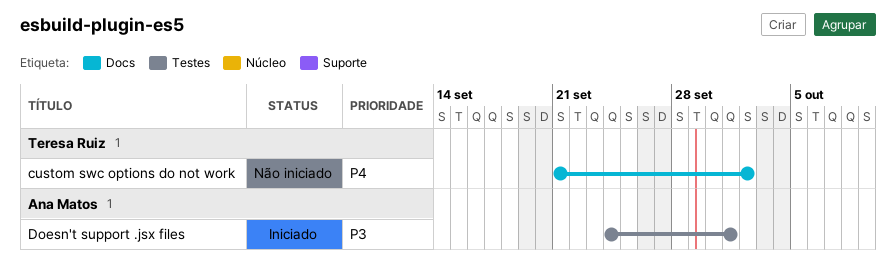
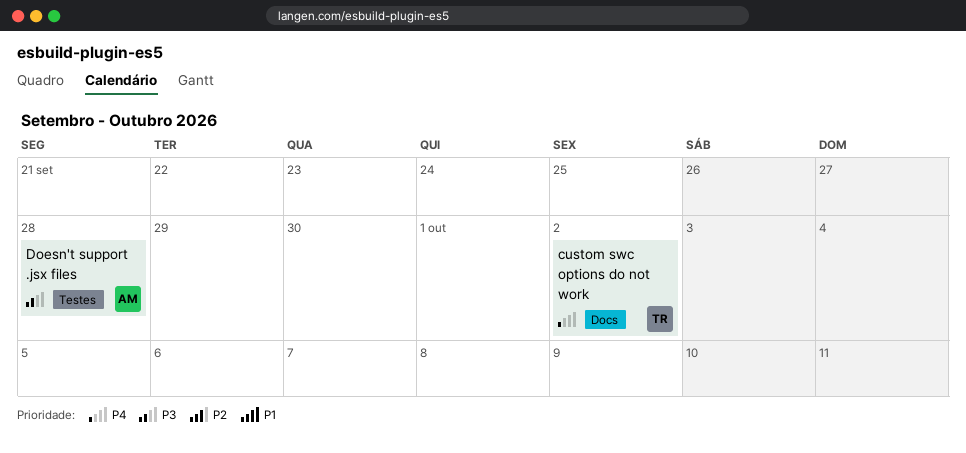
Doesn't support .jsx files, due: Oct 1 -> Sep 28

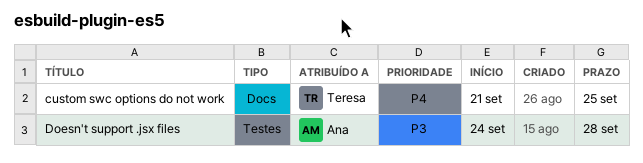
custom swc options do not work, due: Oct 2 -> Sep 25

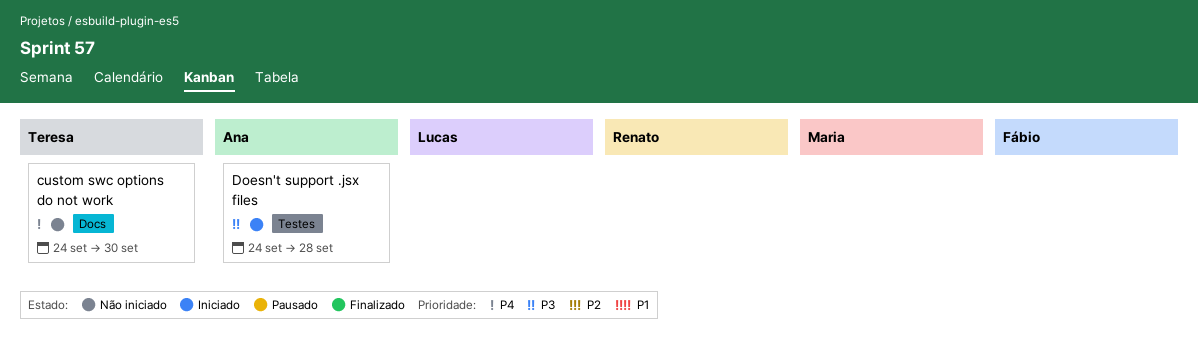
custom swc options do not work, start: Sep 21 -> Sep 24
custom swc options do not work, due: Sep 25 -> Sep 30

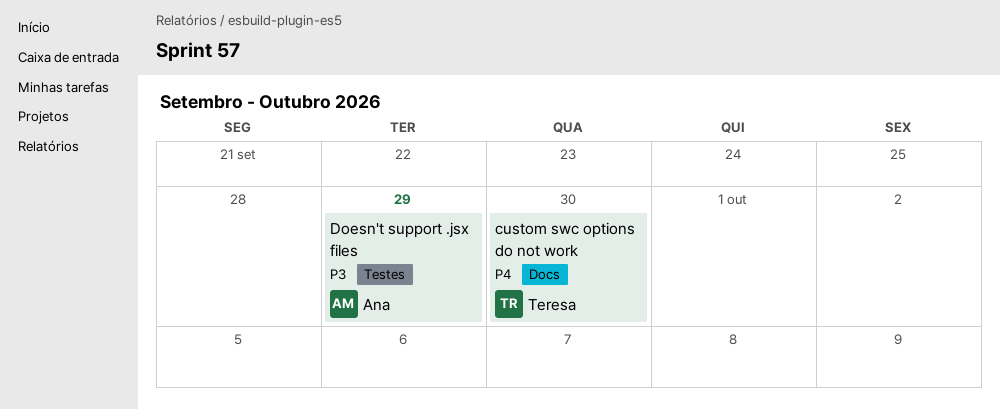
Doesn't support .jsx files, due: Sep 28 -> Sep 29

